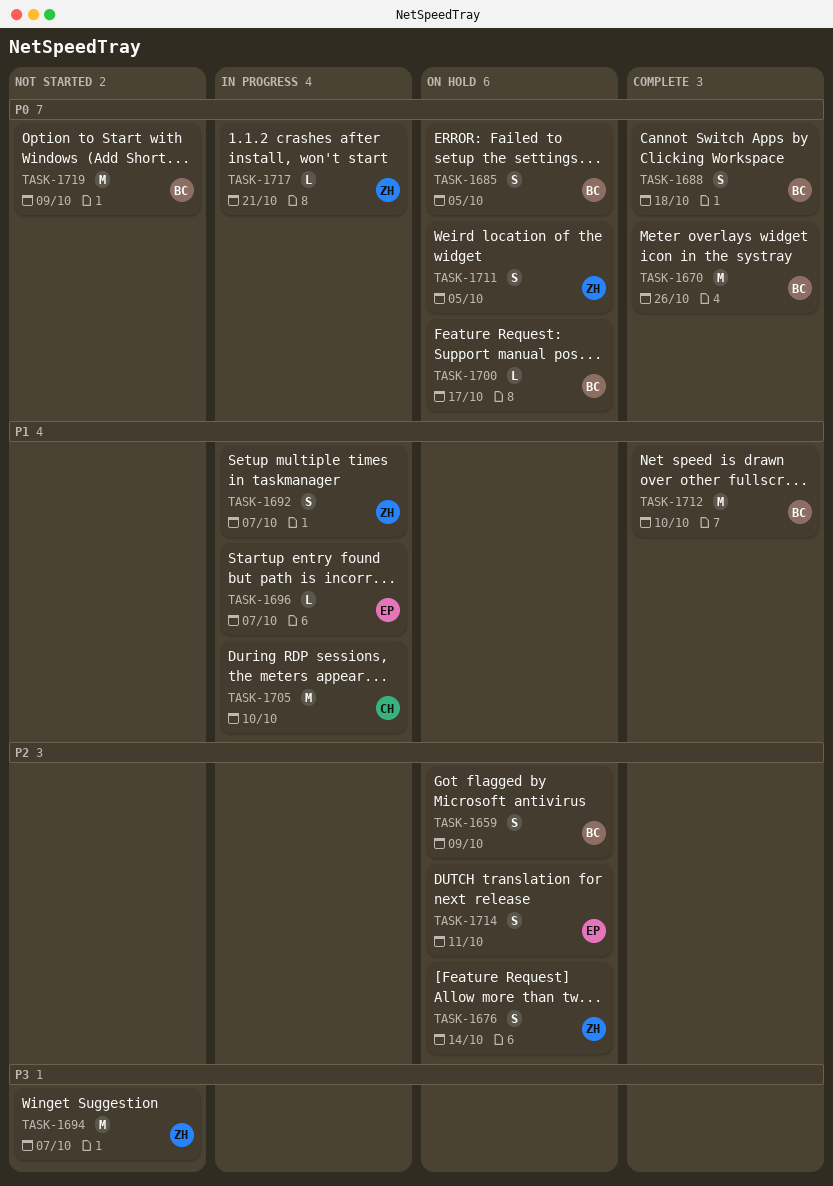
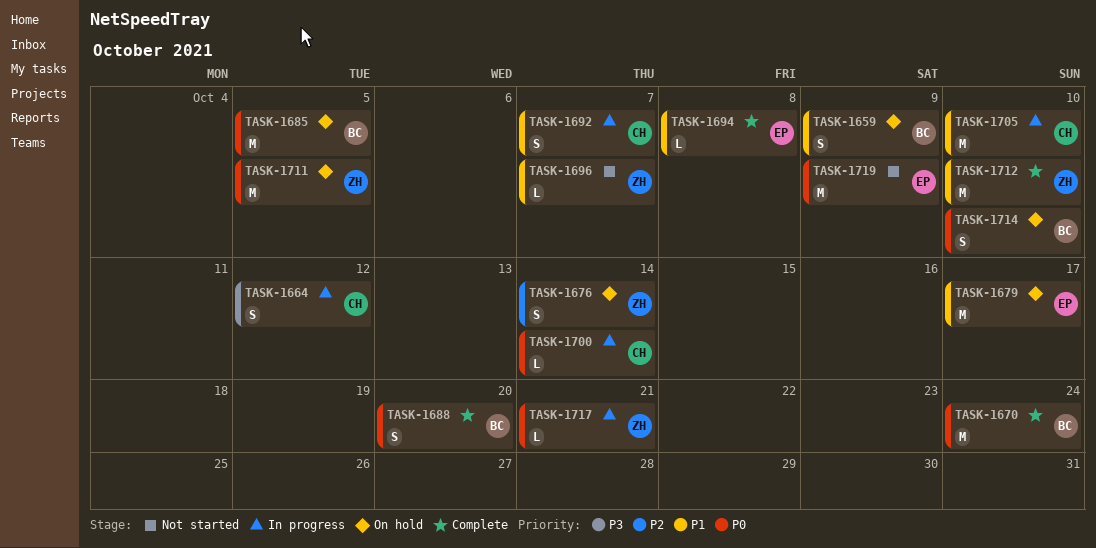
TASK-1659, priority: P2 -> P1
TASK-1664: none -> present
TASK-1670, due: Oct 26 -> Oct 24
TASK-1679: none -> present
TASK-1685, estimate: S -> M
TASK-1688, due: Oct 18 -> Oct 20
TASK-1692, owner: ZH -> CH
TASK-1694, status: Not started -> Complete
TASK-1694, owner: ZH -> EP
TASK-1694, priority: P3 -> P1
TASK-1694, estimate: M -> L
TASK-1694, due: Oct 7 -> Oct 8
TASK-1696, status: In progress -> Not started
TASK-1696, owner: EP -> ZH
TASK-1700, status: On hold -> In progress
TASK-1700, owner: BC -> CH
TASK-1700, due: Oct 17 -> Oct 14
TASK-1711, estimate: S -> M
TASK-1712, owner: BC -> ZH
TASK-1714, owner: EP -> BC
TASK-1714, priority: P2 -> P0
TASK-1714, due: Oct 11 -> Oct 10
TASK-1719, owner: BC -> EP

